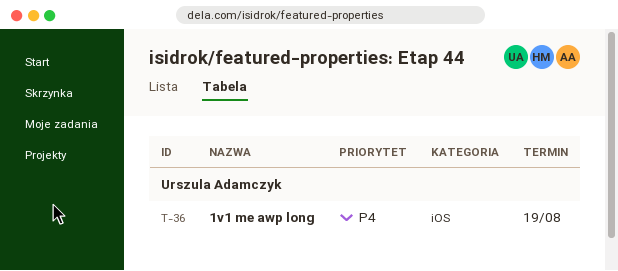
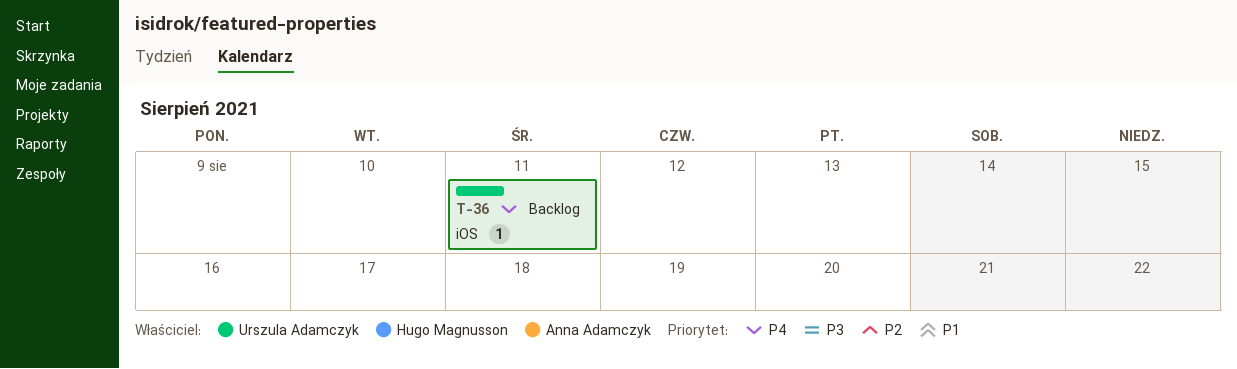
T-36, due: Aug 19 -> Aug 11

